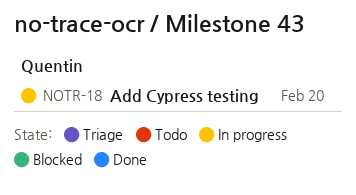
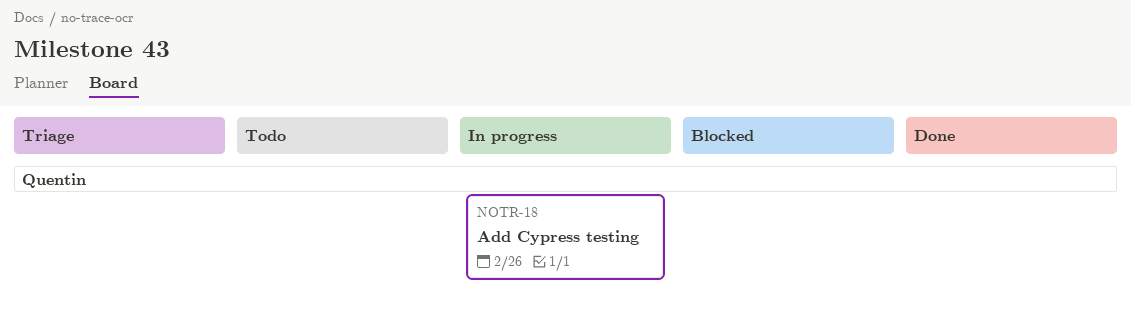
NOTR-18, due: Feb 20 -> Feb 26

